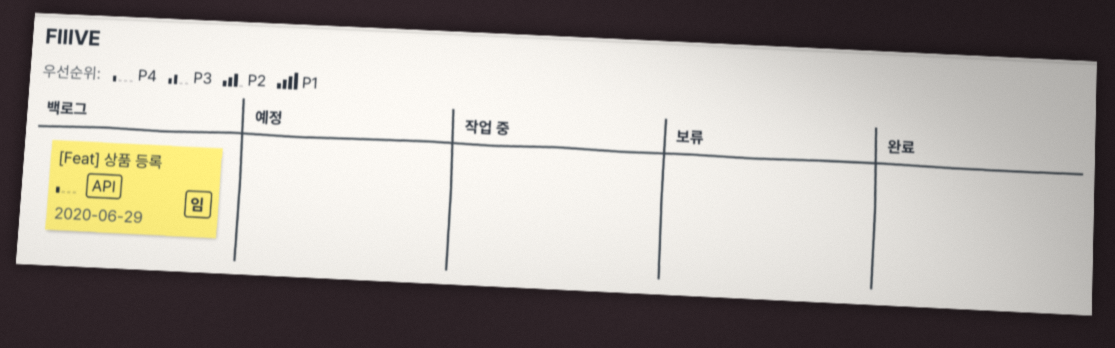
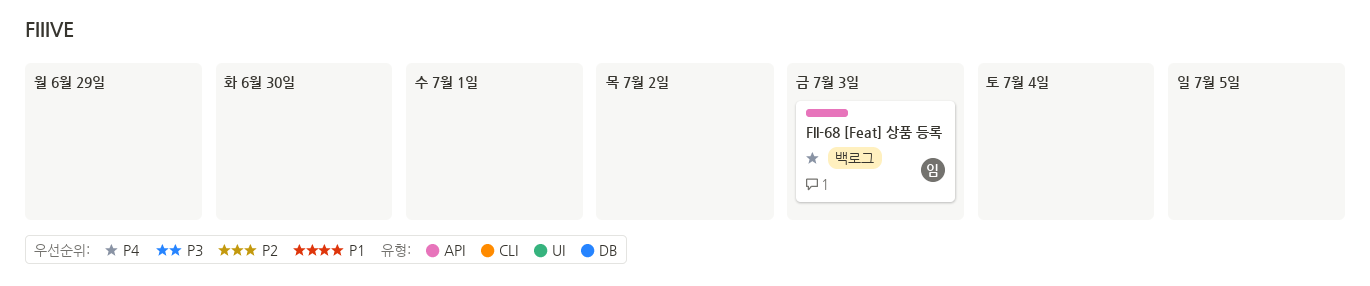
[Feat] 상품 등록, due: Jun 29 -> Jul 3

